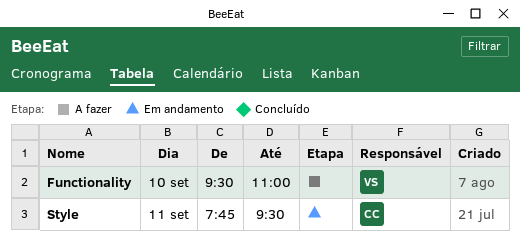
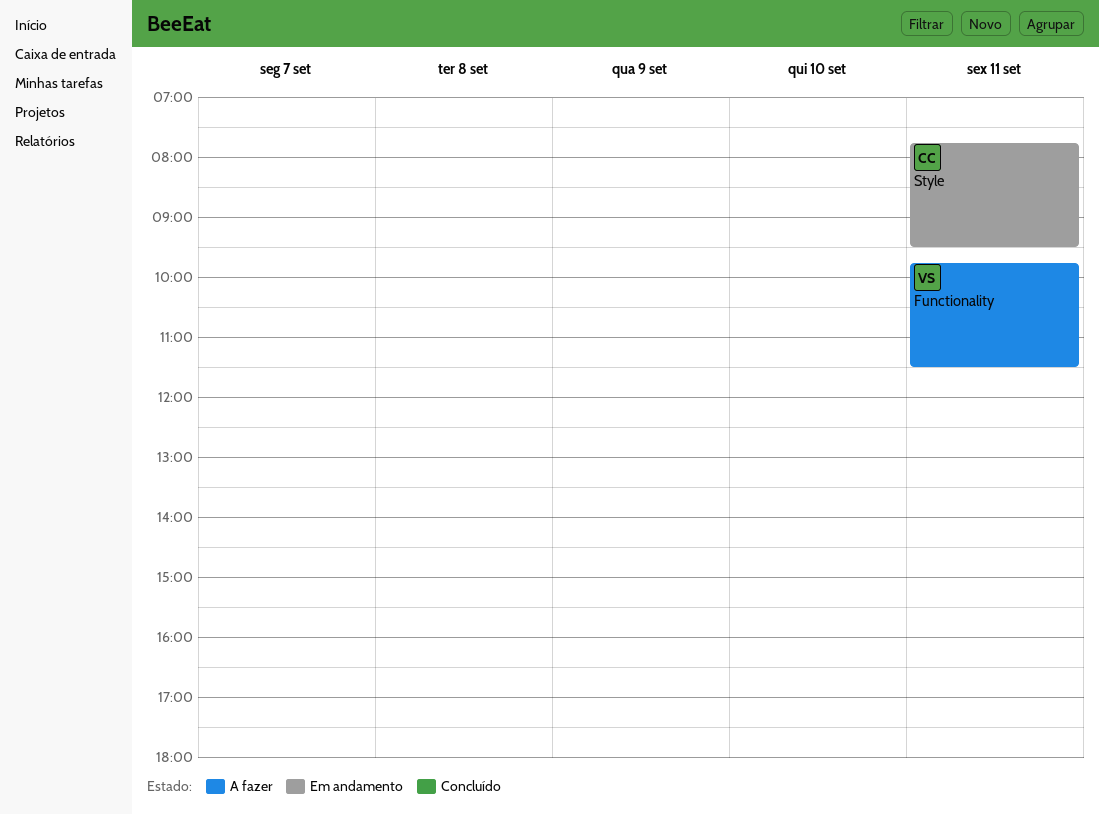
Functionality, day: Sep 10 -> Sep 11
Functionality, begins: 09:30 -> 09:45
Functionality, ends: 11:00 -> 11:30

